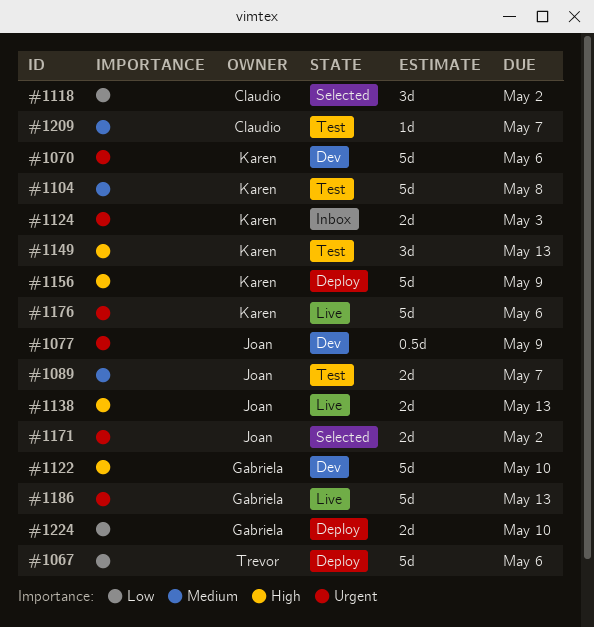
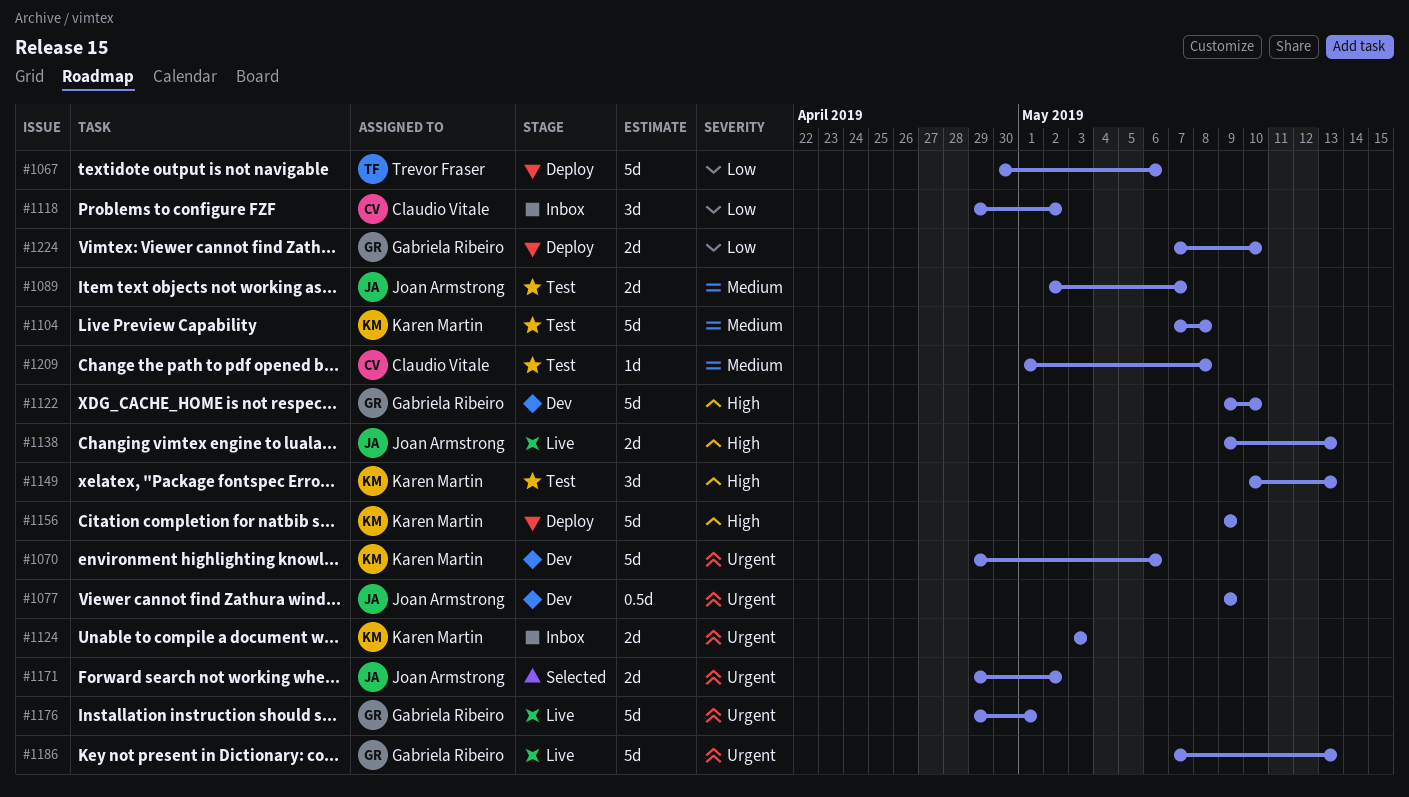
#1118, status: Selected -> Inbox
#1176, owner: Karen Martin -> Gabriela Ribeiro
#1176, due: May 6 -> May 1
#1209, due: May 7 -> May 8

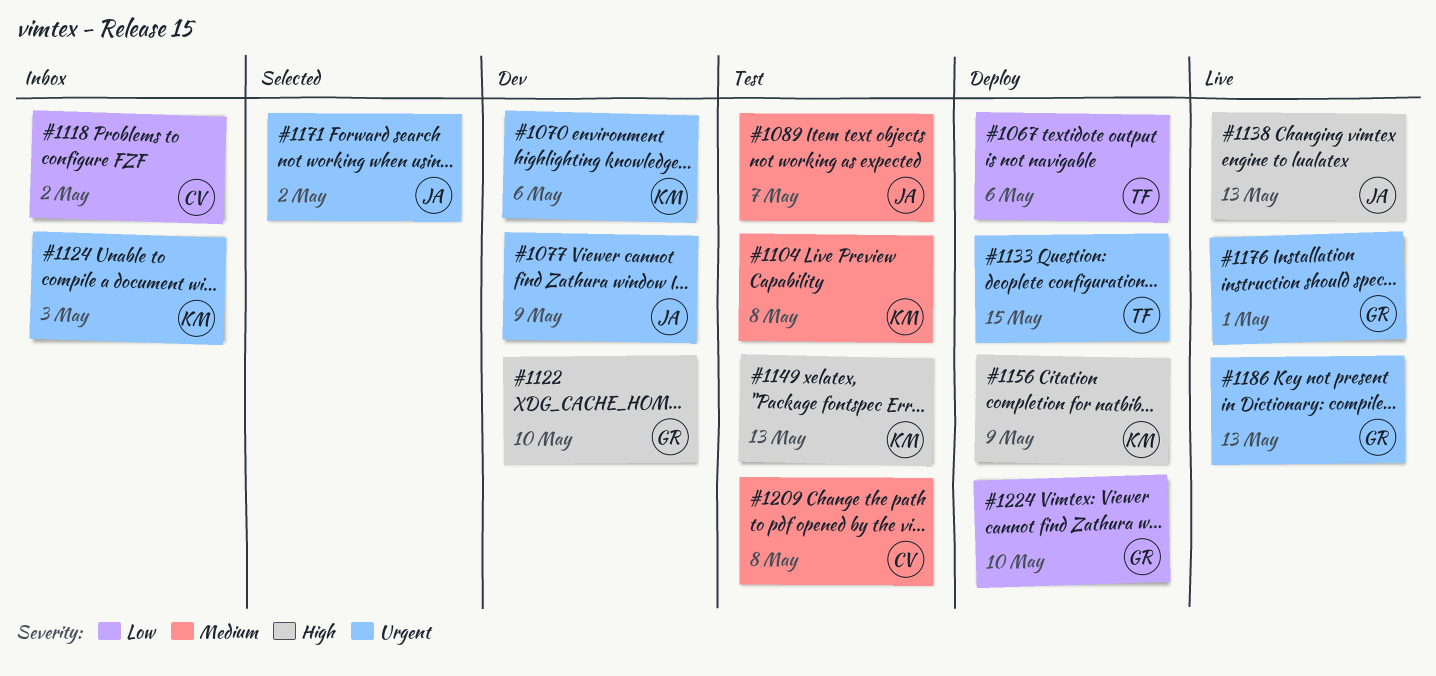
#1133: none -> present

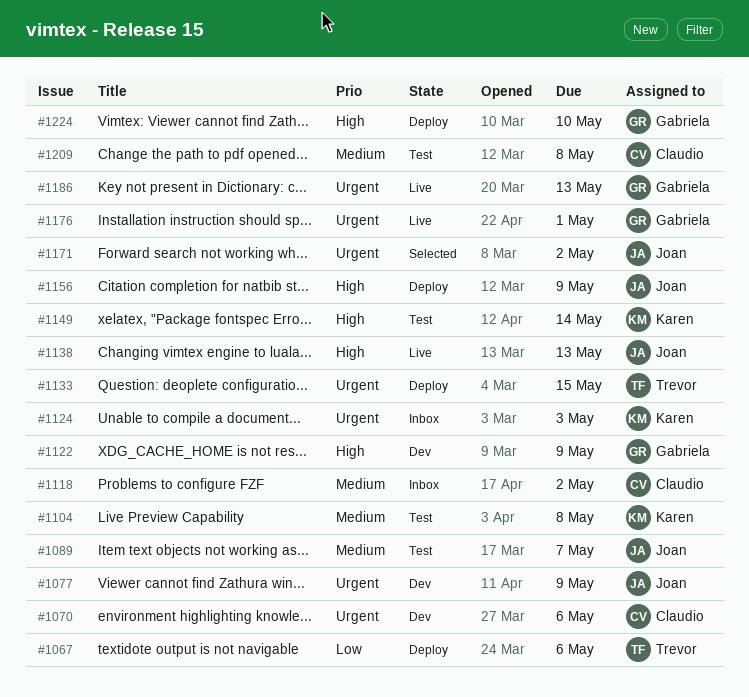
#1070, owner: Karen -> Claudio
#1118, priority: Low -> Medium
#1122, due: May 10 -> May 9
#1149, due: May 13 -> May 14
#1156, owner: Karen -> Joan
#1224, priority: Low -> High

